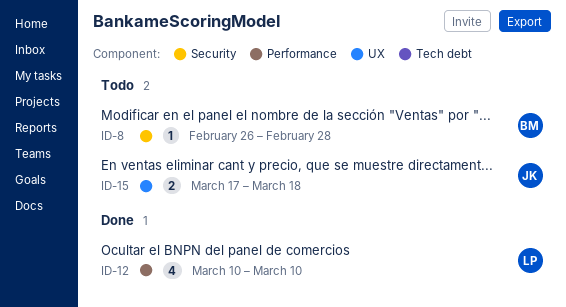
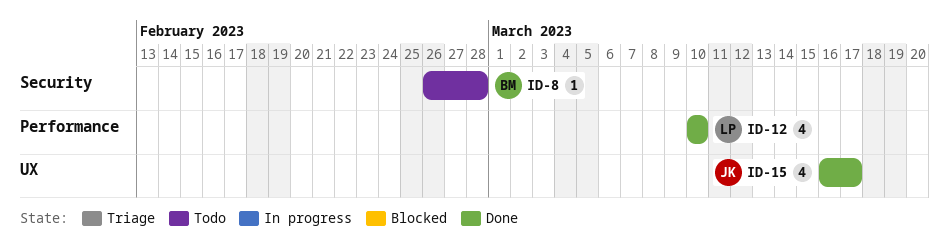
ID-15, status: Todo -> Done
ID-15, estimate: 2 -> 4
ID-15, start: Mar 17 -> Mar 16
ID-15, due: Mar 18 -> Mar 17

